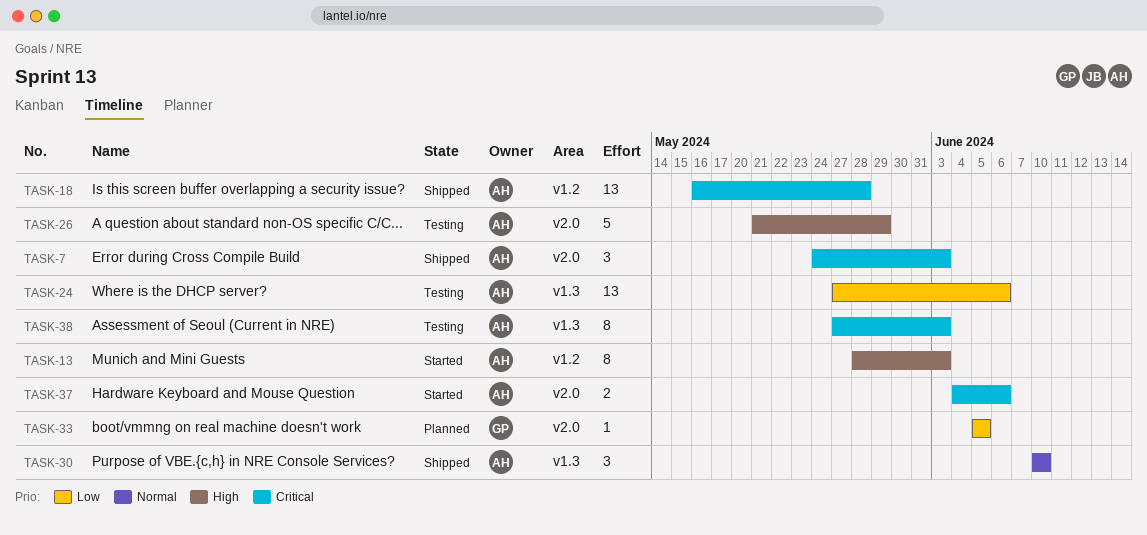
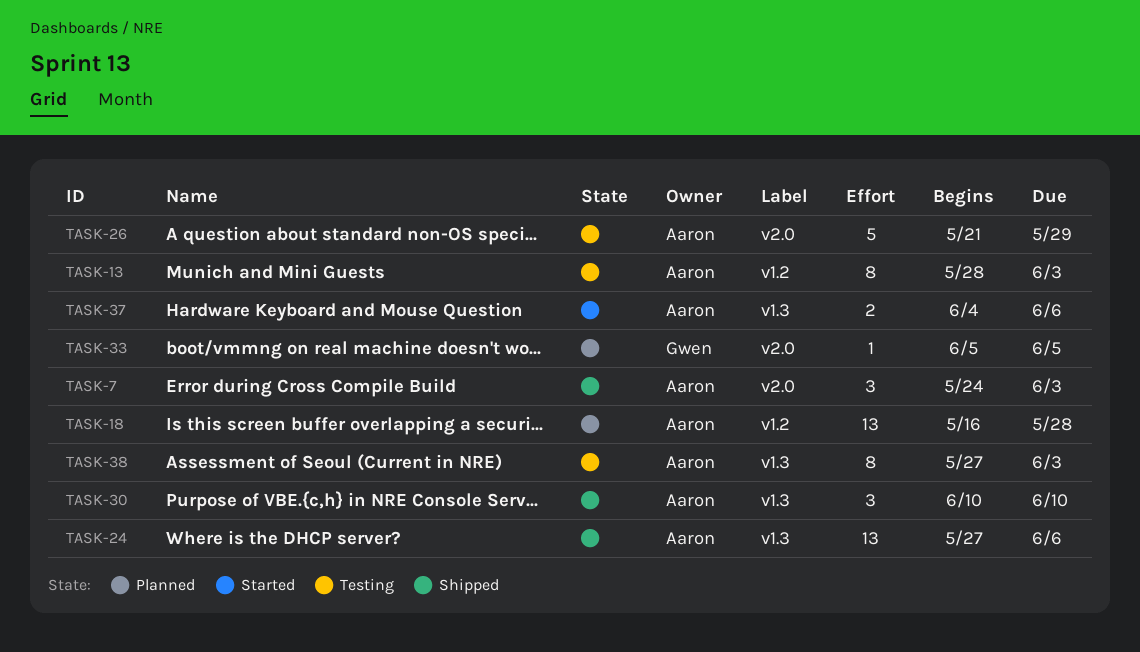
TASK-13, status: Started -> Testing
TASK-18, status: Shipped -> Planned
TASK-24, status: Testing -> Shipped
TASK-37, label: v2.0 -> v1.3

